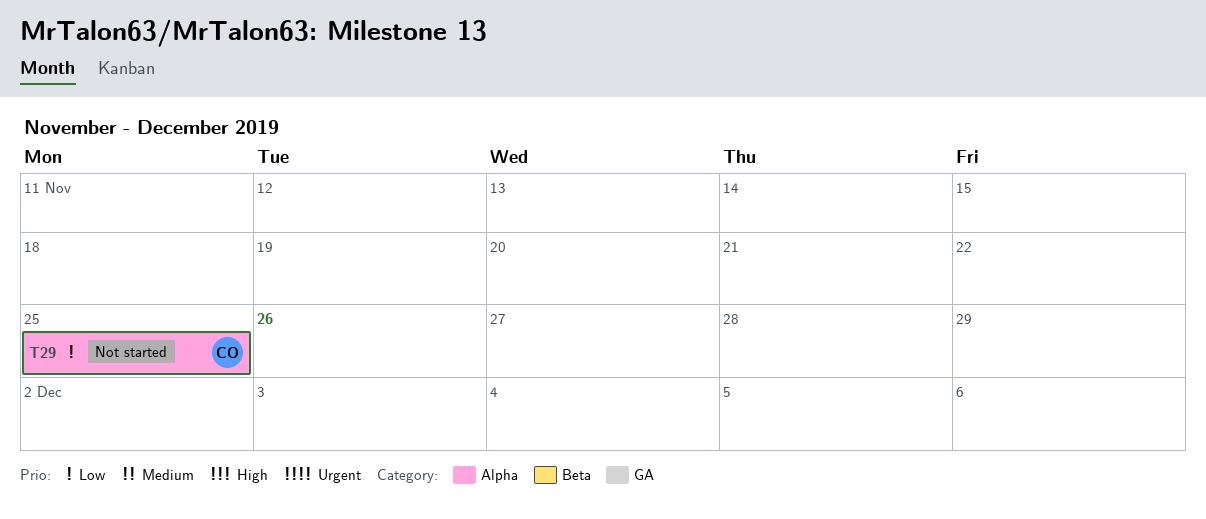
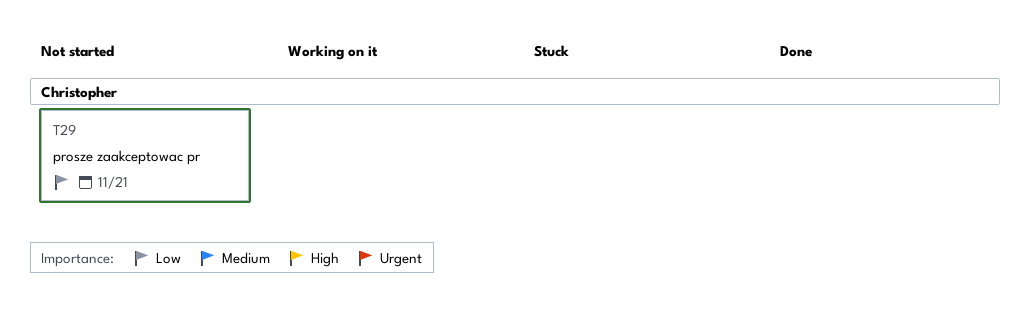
T29, due: Nov 25 -> Nov 21

